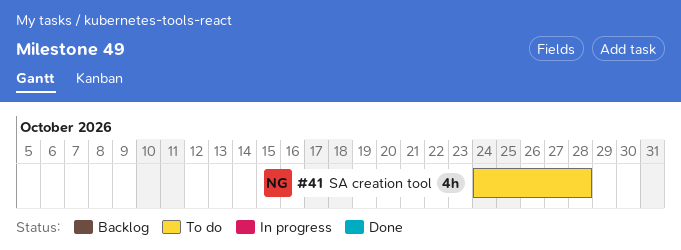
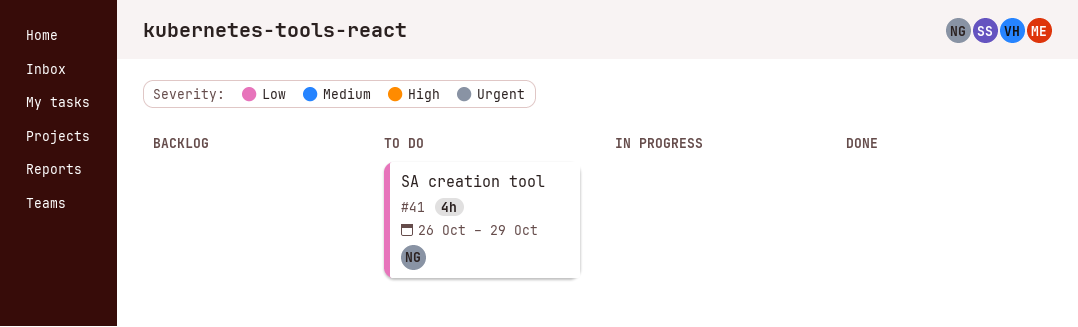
#41, start: Oct 24 -> Oct 26
#41, due: Oct 28 -> Oct 29

